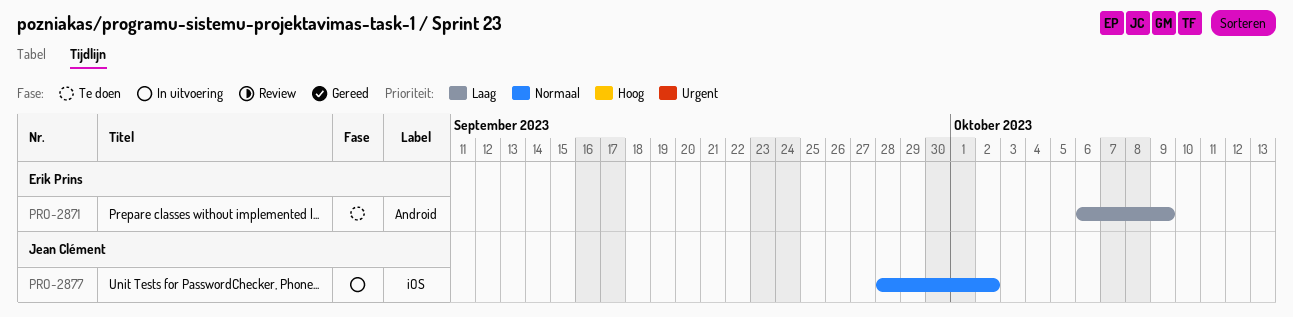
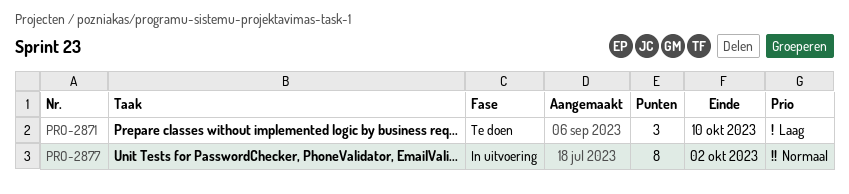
PRO-2871, due: Oct 9 -> Oct 10

